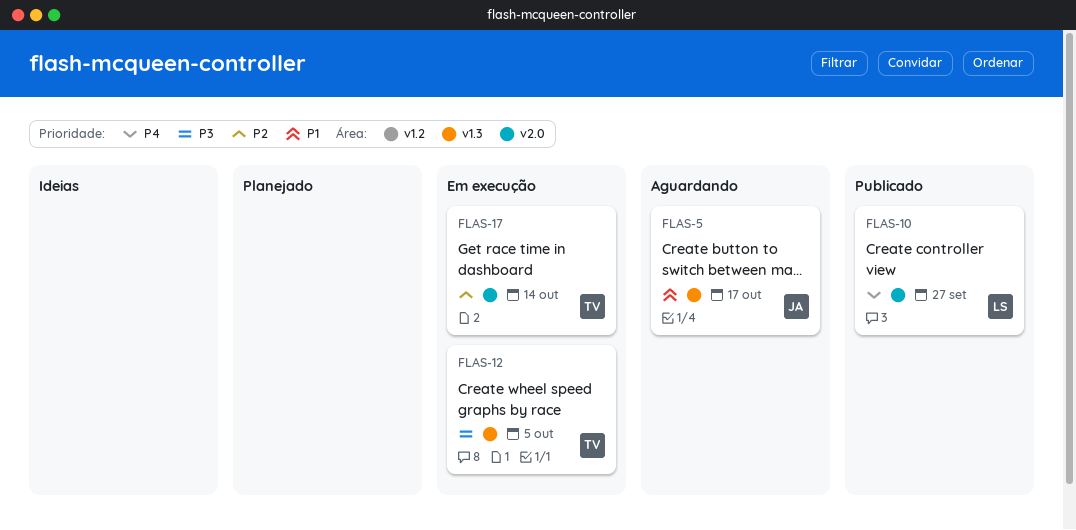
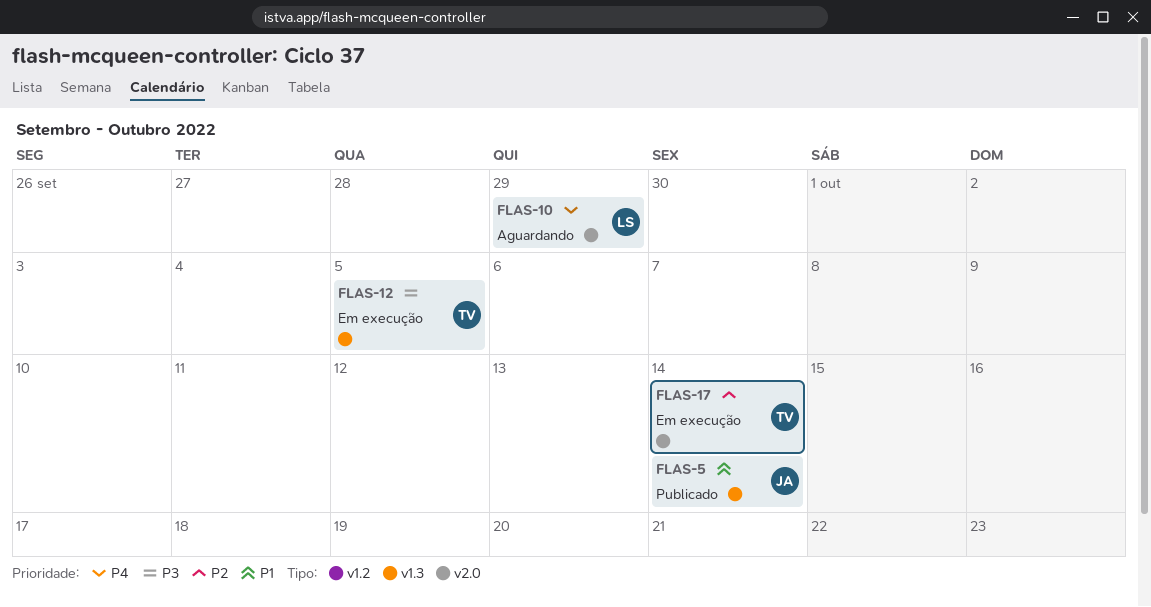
FLAS-5, status: Aguardando -> Publicado
FLAS-5, due: Oct 17 -> Oct 14
FLAS-10, status: Publicado -> Aguardando
FLAS-10, due: Sep 27 -> Sep 29

